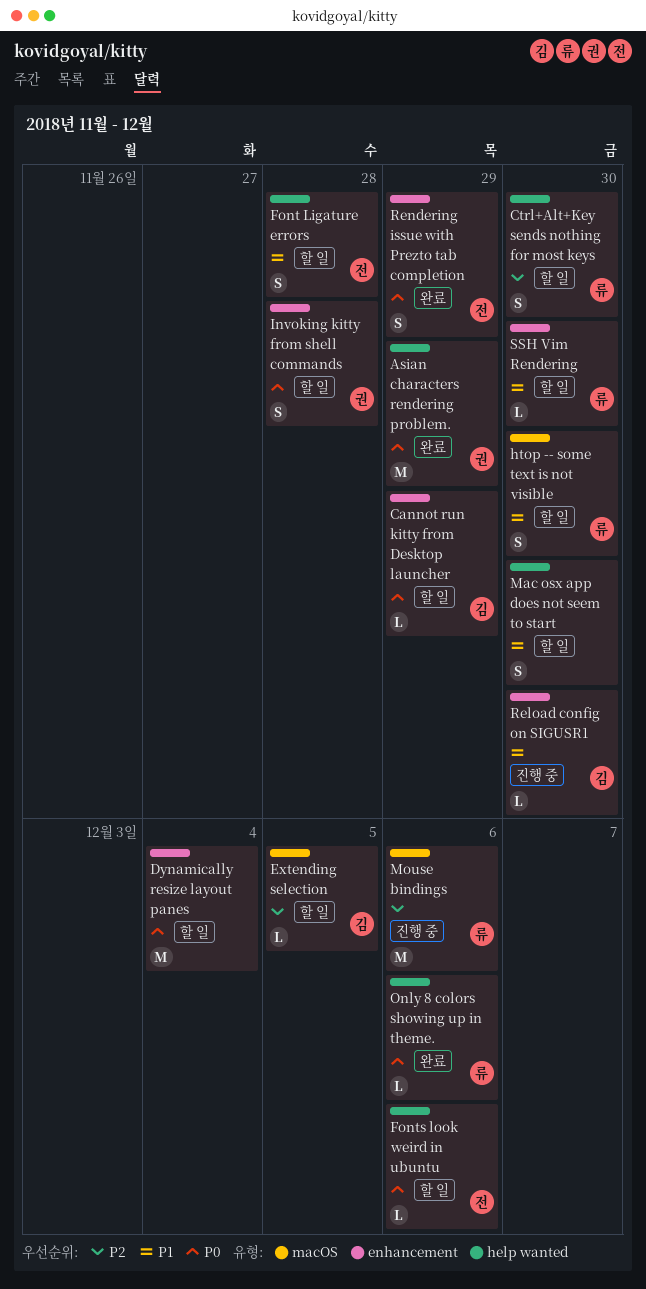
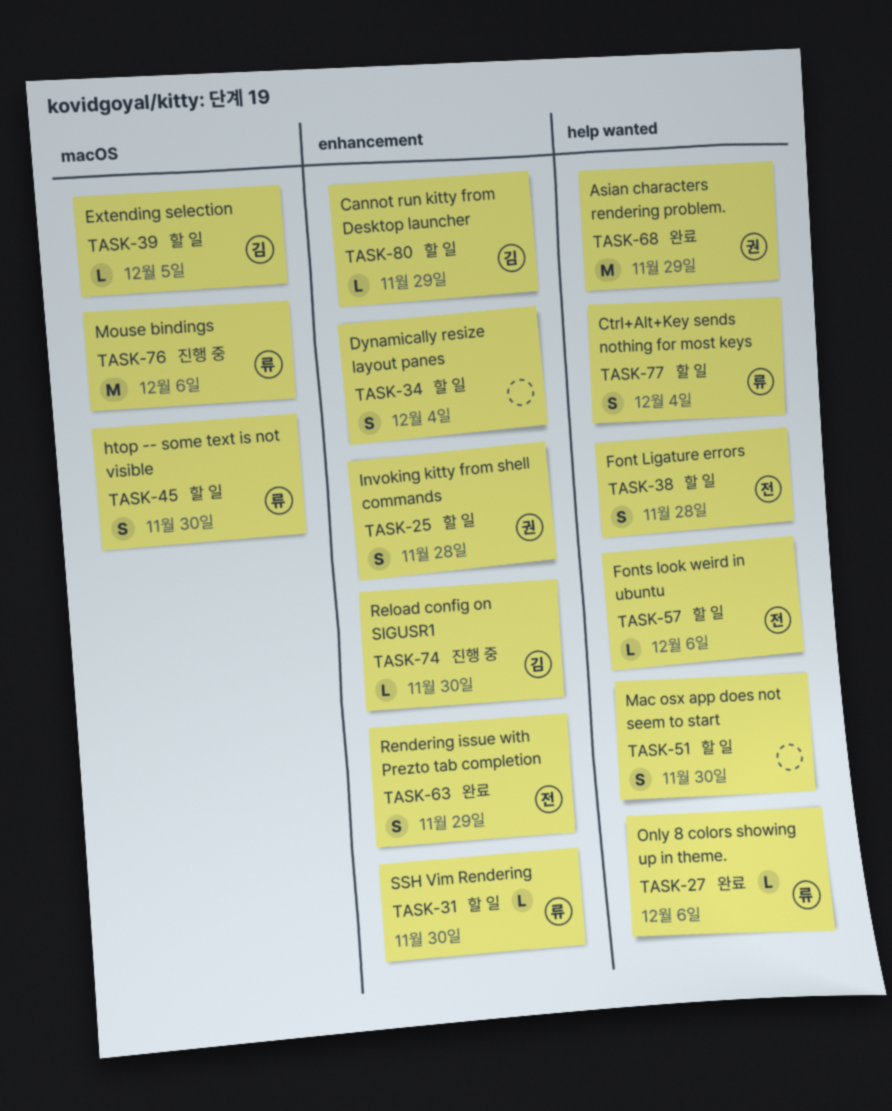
Ctrl+Alt+Key sends nothing for most keys, due: Nov 30 -> Dec 4
Dynamically resize layout panes, estimate: M -> S

